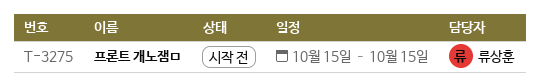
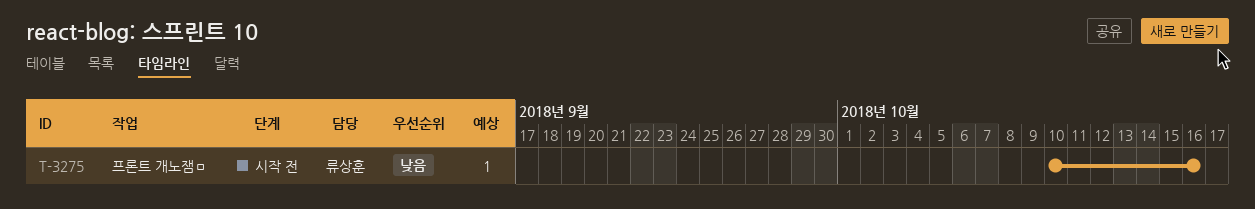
T-3275, start: Oct 15 -> Oct 10
T-3275, due: Oct 15 -> Oct 16

